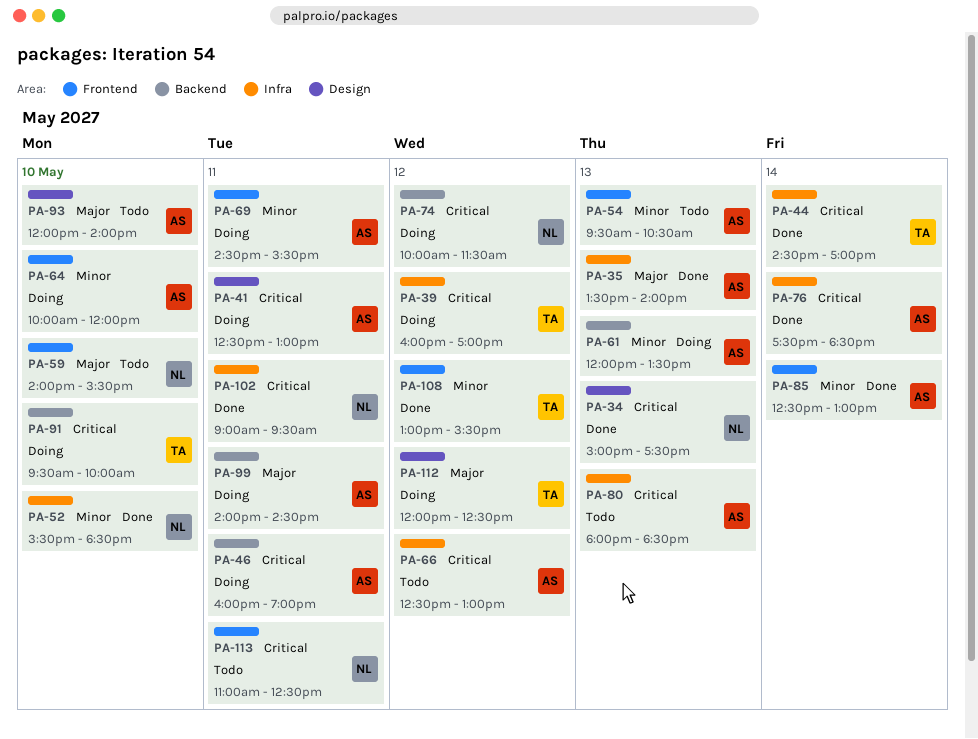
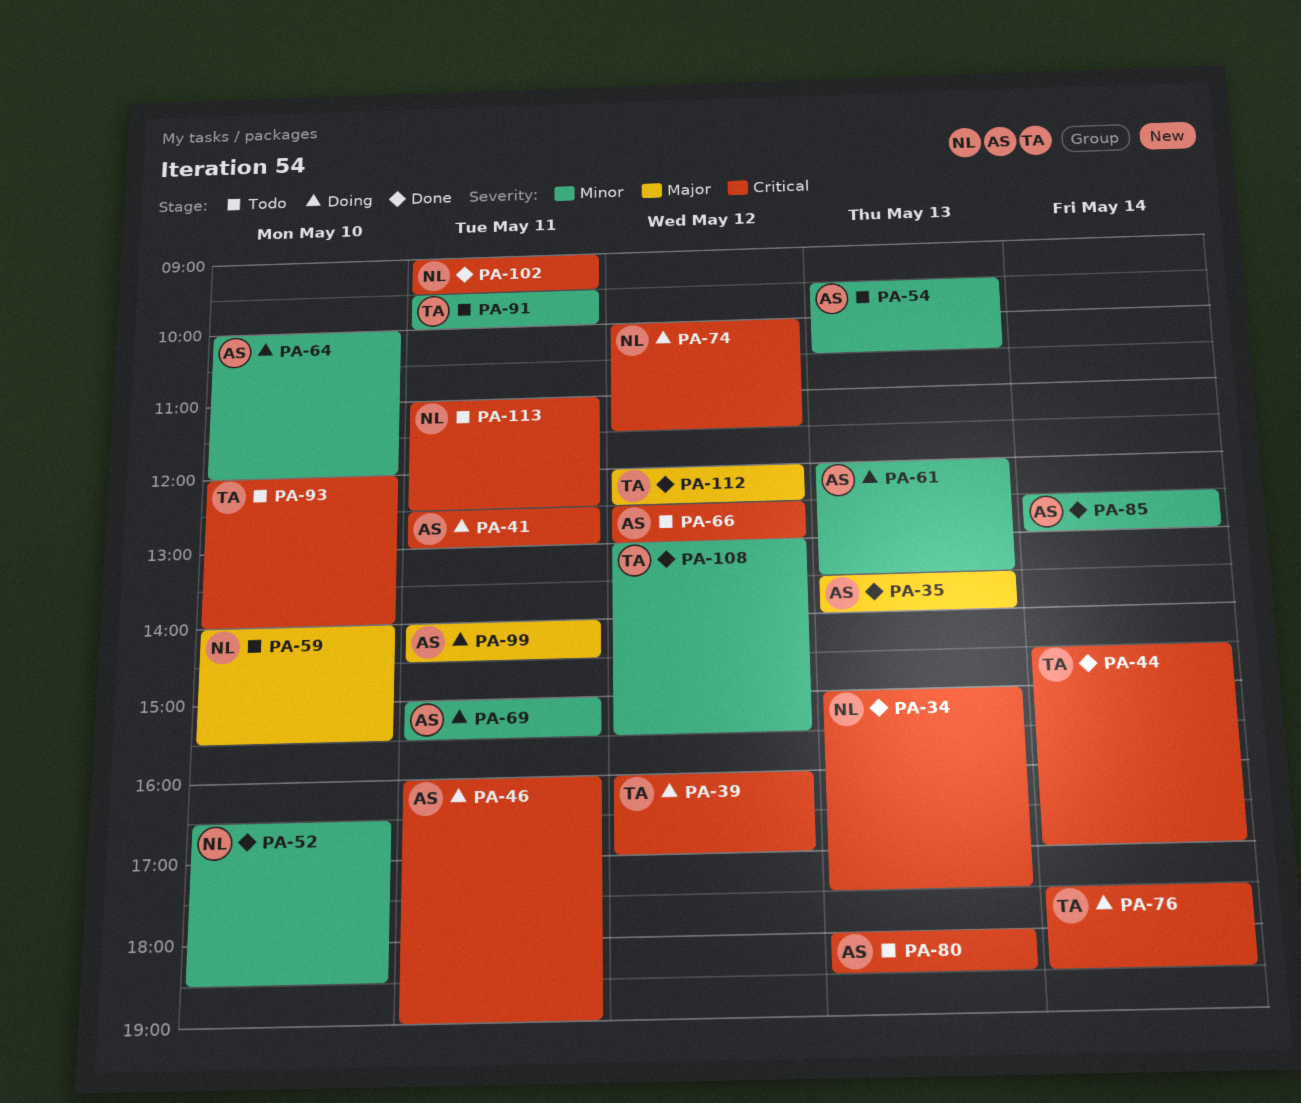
PA-52, begins: 15:30 -> 16:30
PA-69, begins: 14:30 -> 15:00
PA-76, status: Done -> Doing
PA-76, owner: AS -> TA
PA-91, status: Doing -> Todo
PA-91, priority: Critical -> Minor
PA-91, day: May 10 -> May 11
PA-93, owner: AS -> TA
PA-93, priority: Major -> Critical
PA-112, status: Doing -> Done

